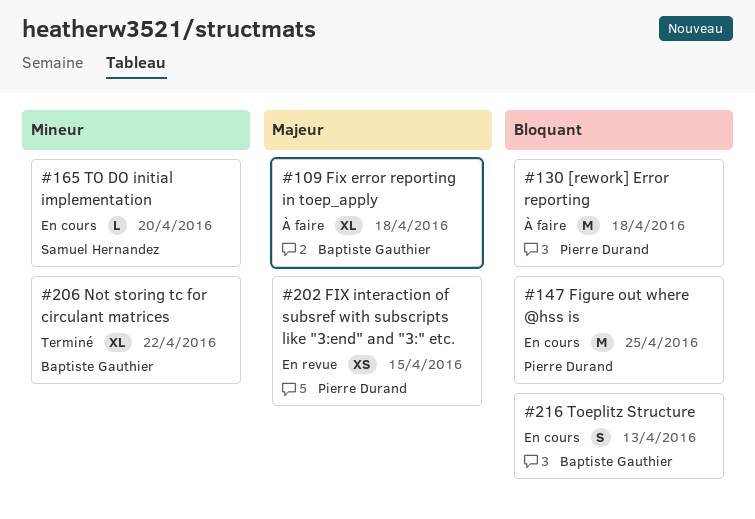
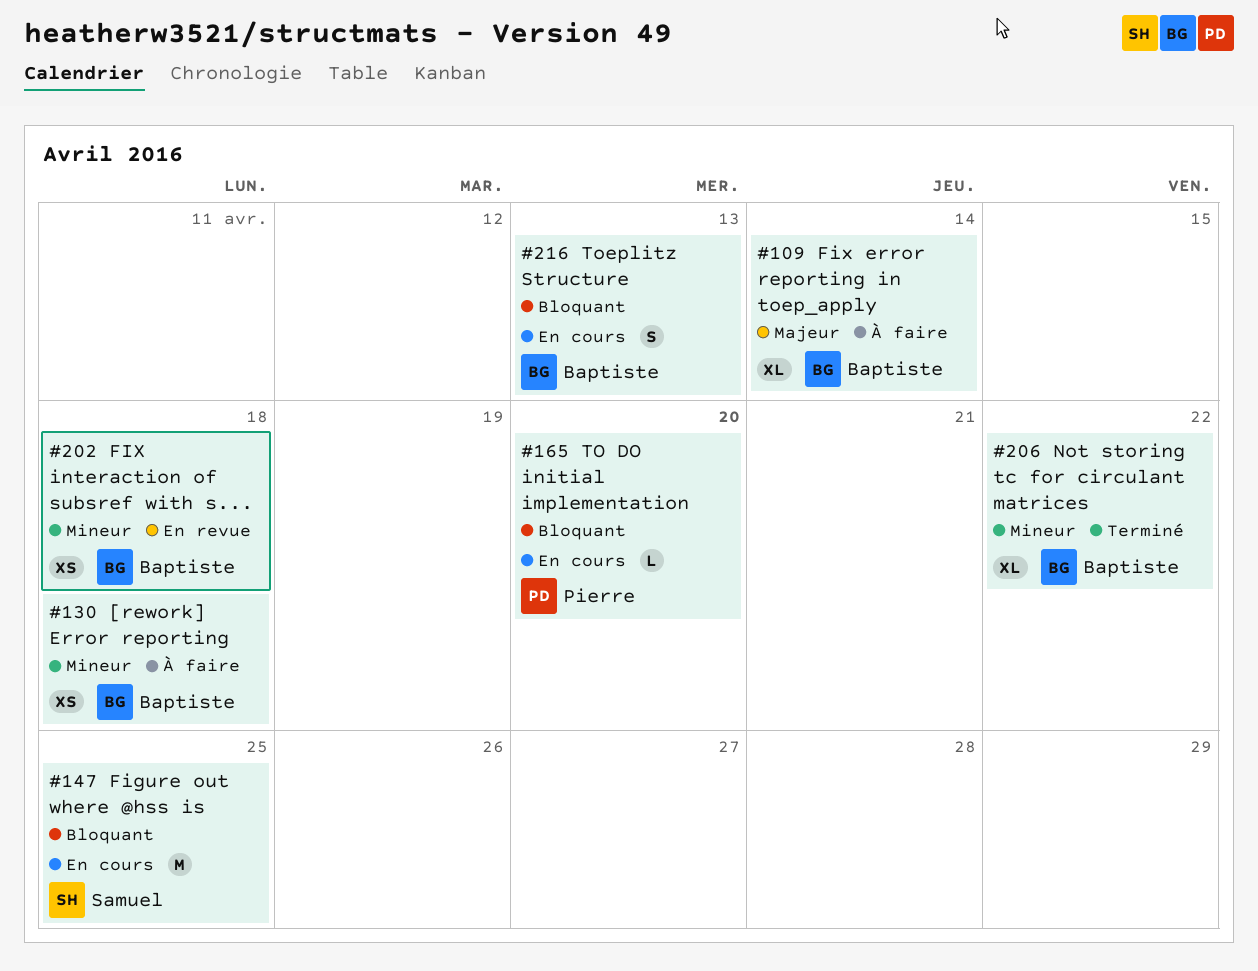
#109, due: Apr 18 -> Apr 14
#130, owner: Pierre Durand -> Baptiste Gauthier
#130, priority: Bloquant -> Mineur
#130, estimate: M -> XS
#147, owner: Pierre Durand -> Samuel Hernandez
#165, owner: Samuel Hernandez -> Pierre Durand
#165, priority: Mineur -> Bloquant
#202, owner: Pierre Durand -> Baptiste Gauthier
#202, priority: Majeur -> Mineur
#202, due: Apr 15 -> Apr 18

